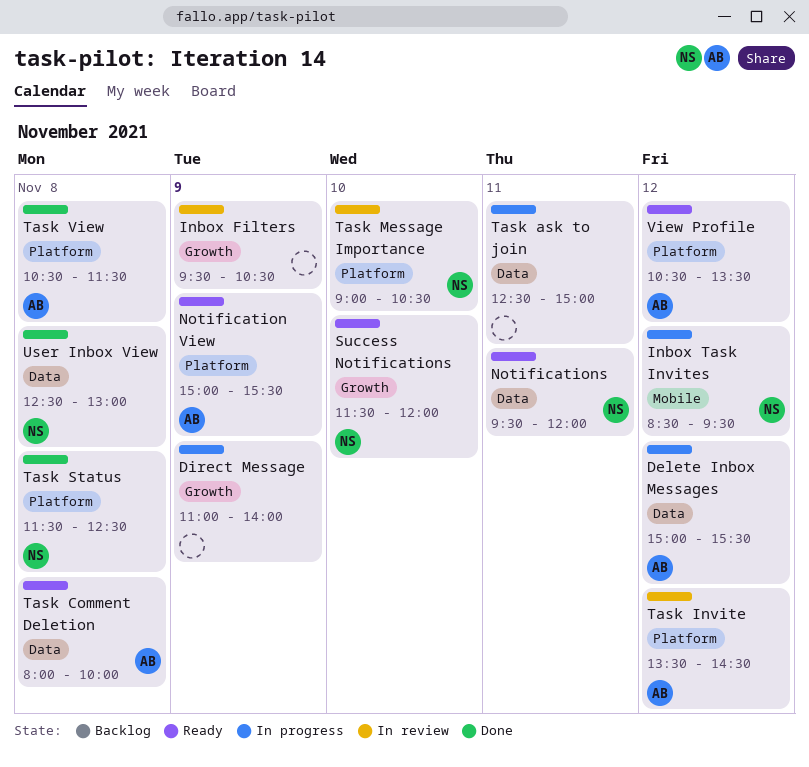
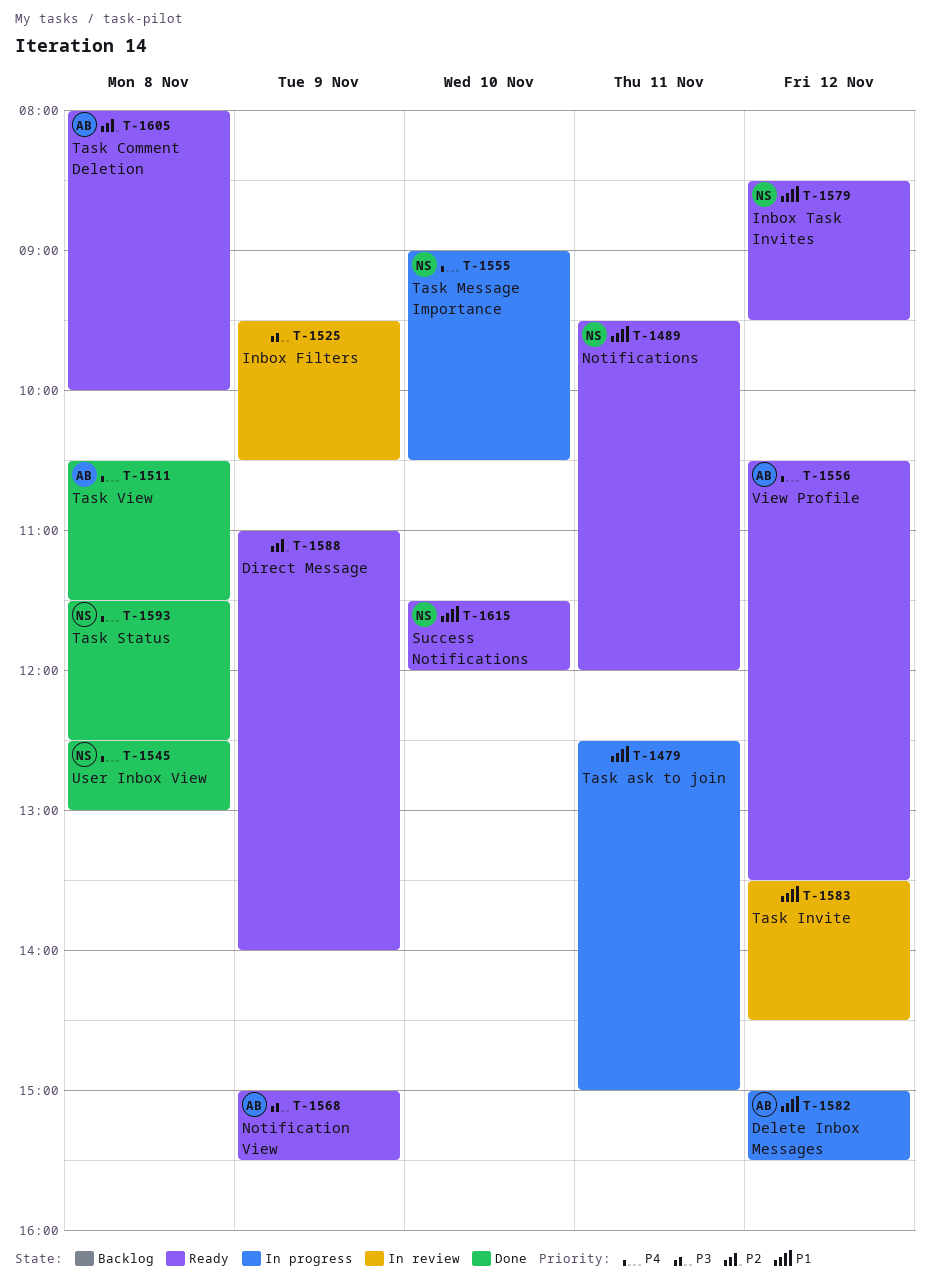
Direct Message, status: In progress -> Ready
Inbox Task Invites, status: In progress -> Ready
Task Invite, owner: AB -> none
Task Message Importance, status: In review -> In progress

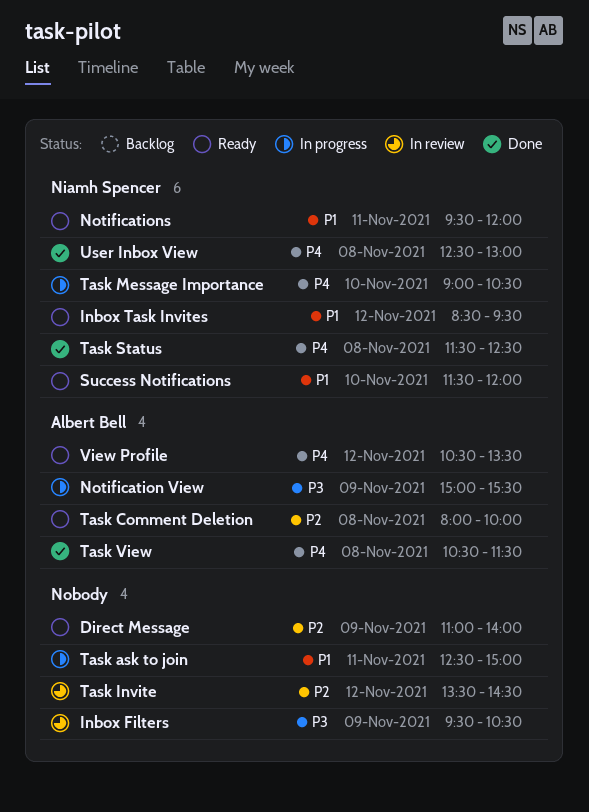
Delete Inbox Messages: present -> none
Notification View, status: Ready -> In progress
Task Invite, priority: P1 -> P2

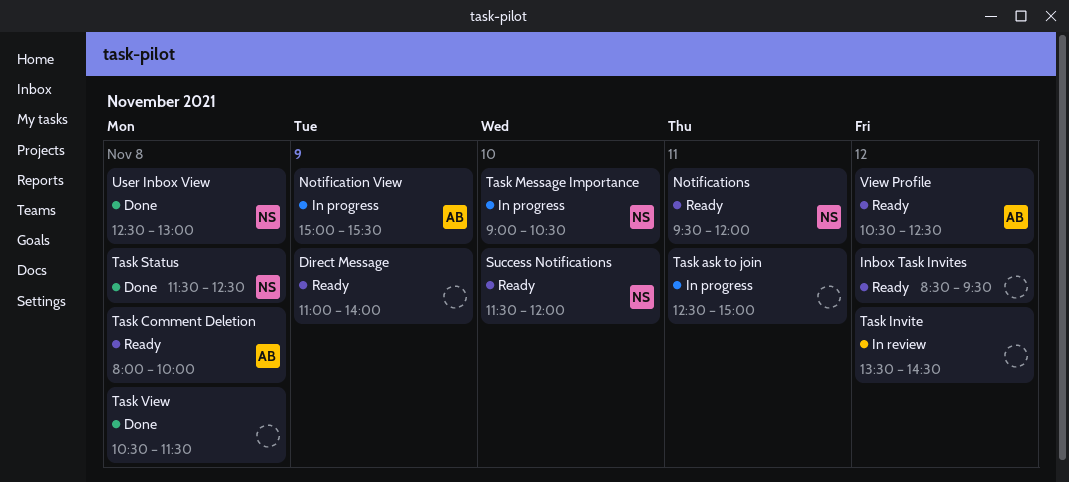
Inbox Filters: present -> none
Inbox Task Invites, owner: Niamh Spencer -> none
Task View, owner: Albert Bell -> none
View Profile, ends: 13:30 -> 12:30

